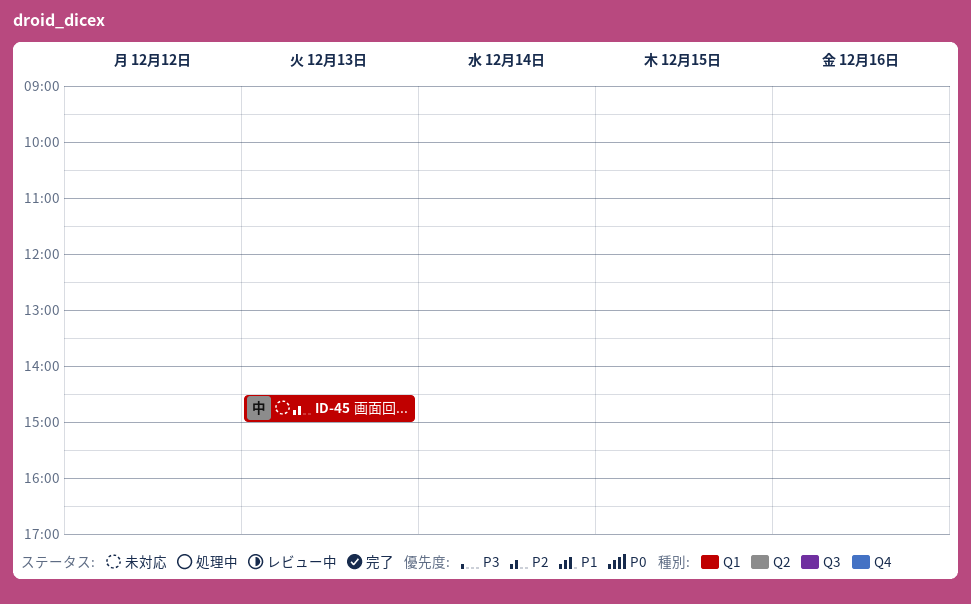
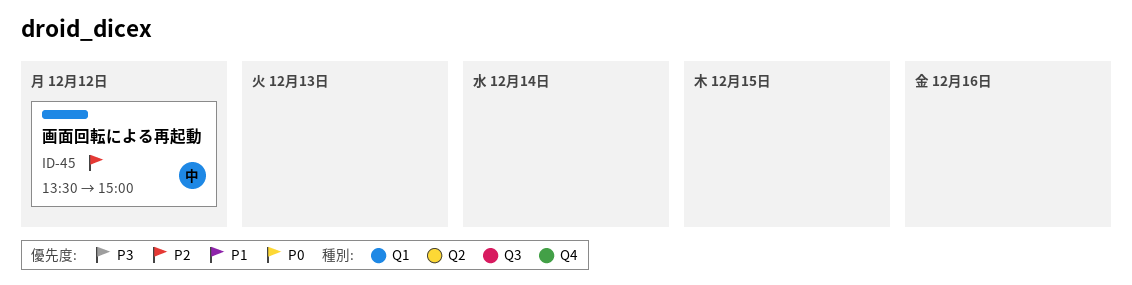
ID-45, day: Dec 13 -> Dec 12
ID-45, begins: 14:30 -> 13:30

